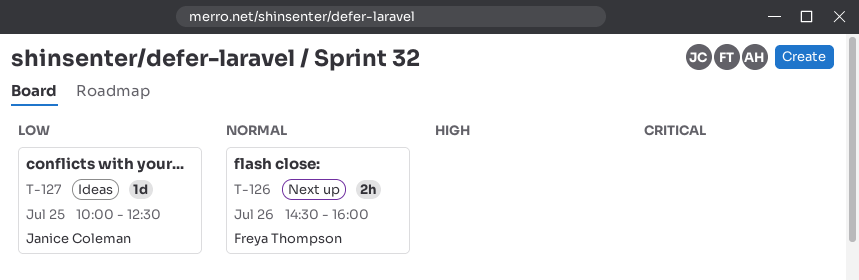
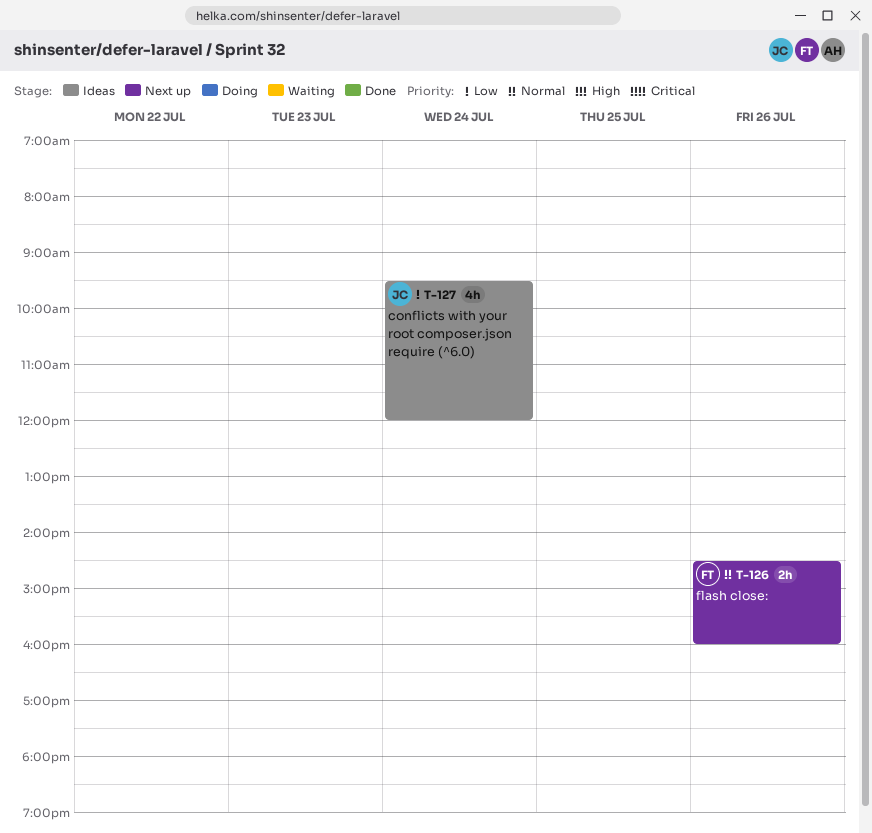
T-127, estimate: 1d -> 4h
T-127, day: Jul 25 -> Jul 24
T-127, begins: 10:00 -> 09:30
T-127, ends: 12:30 -> 12:00

